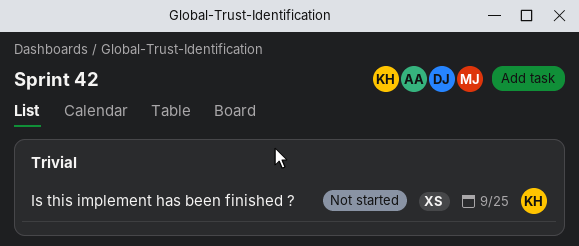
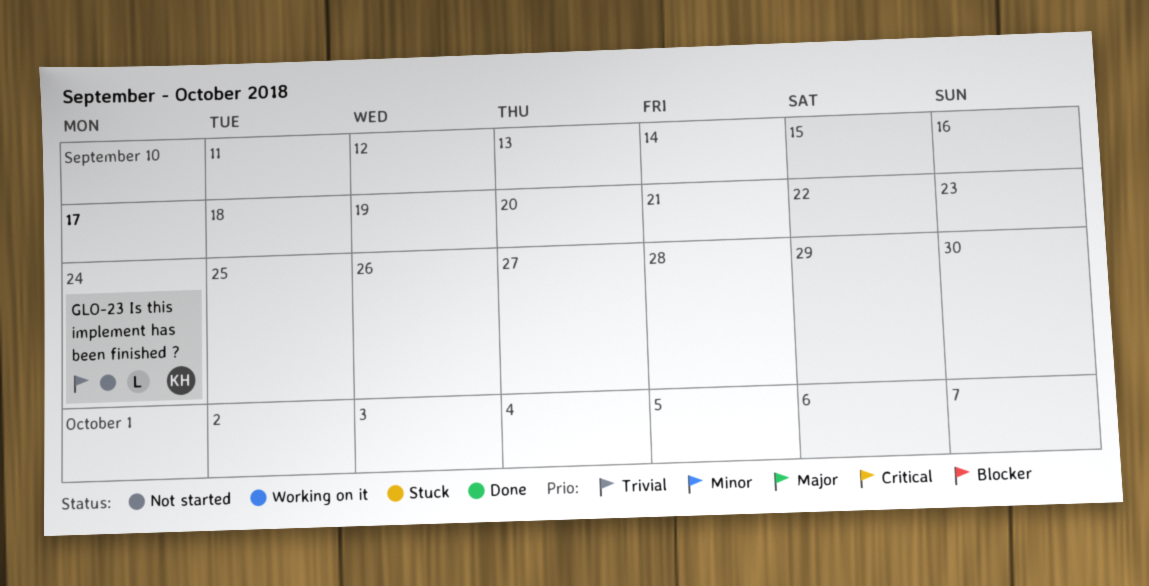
Is this implement has been finished ?, estimate: XS -> L
Is this implement has been finished ?, due: Sep 25 -> Sep 24

